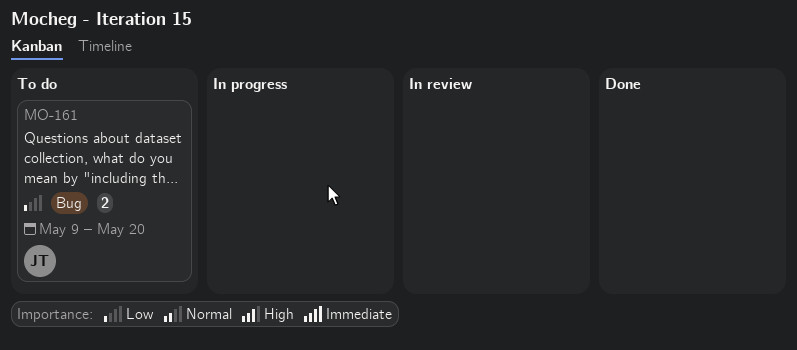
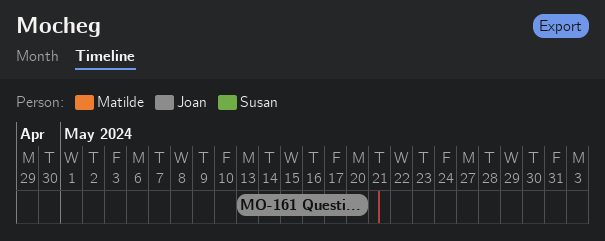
MO-161, start: May 9 -> May 13

